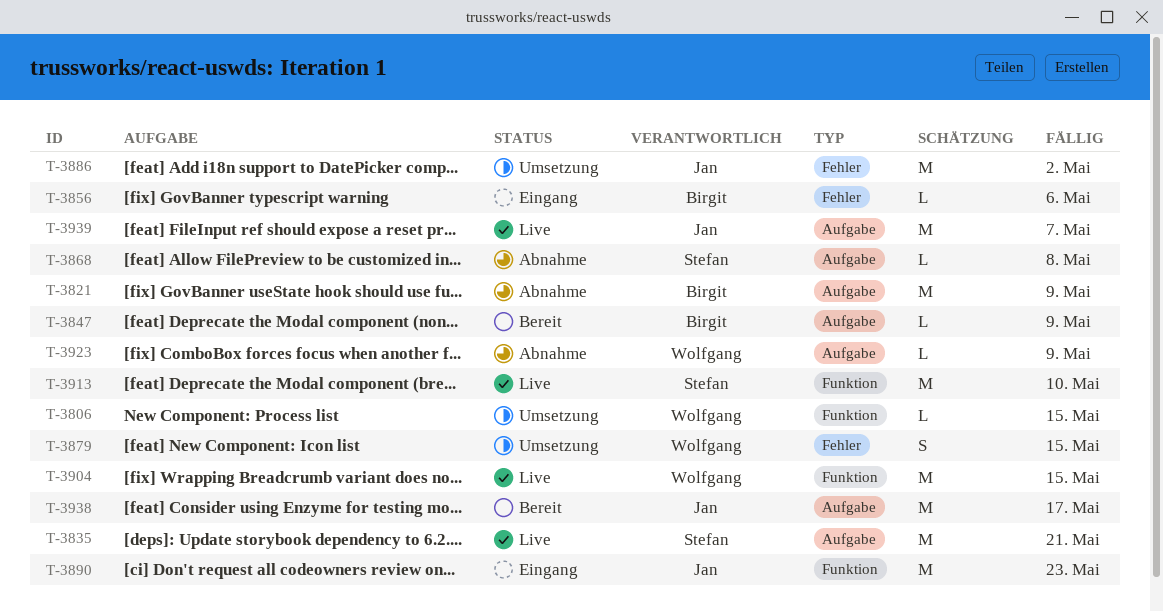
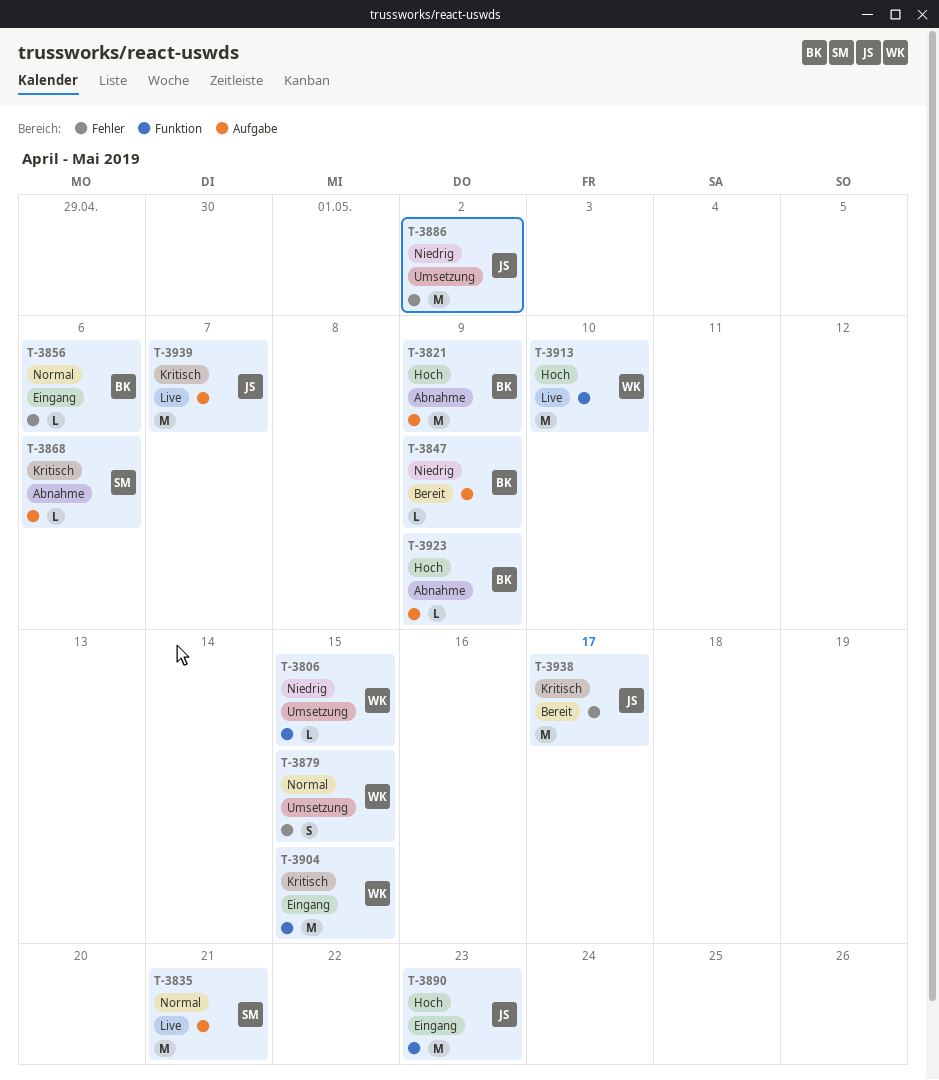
T-3868, due: May 8 -> May 6
T-3904, status: Live -> Eingang
T-3913, owner: Stefan -> Wolfgang
T-3923, owner: Wolfgang -> Birgit
T-3938, label: Aufgabe -> Fehler

